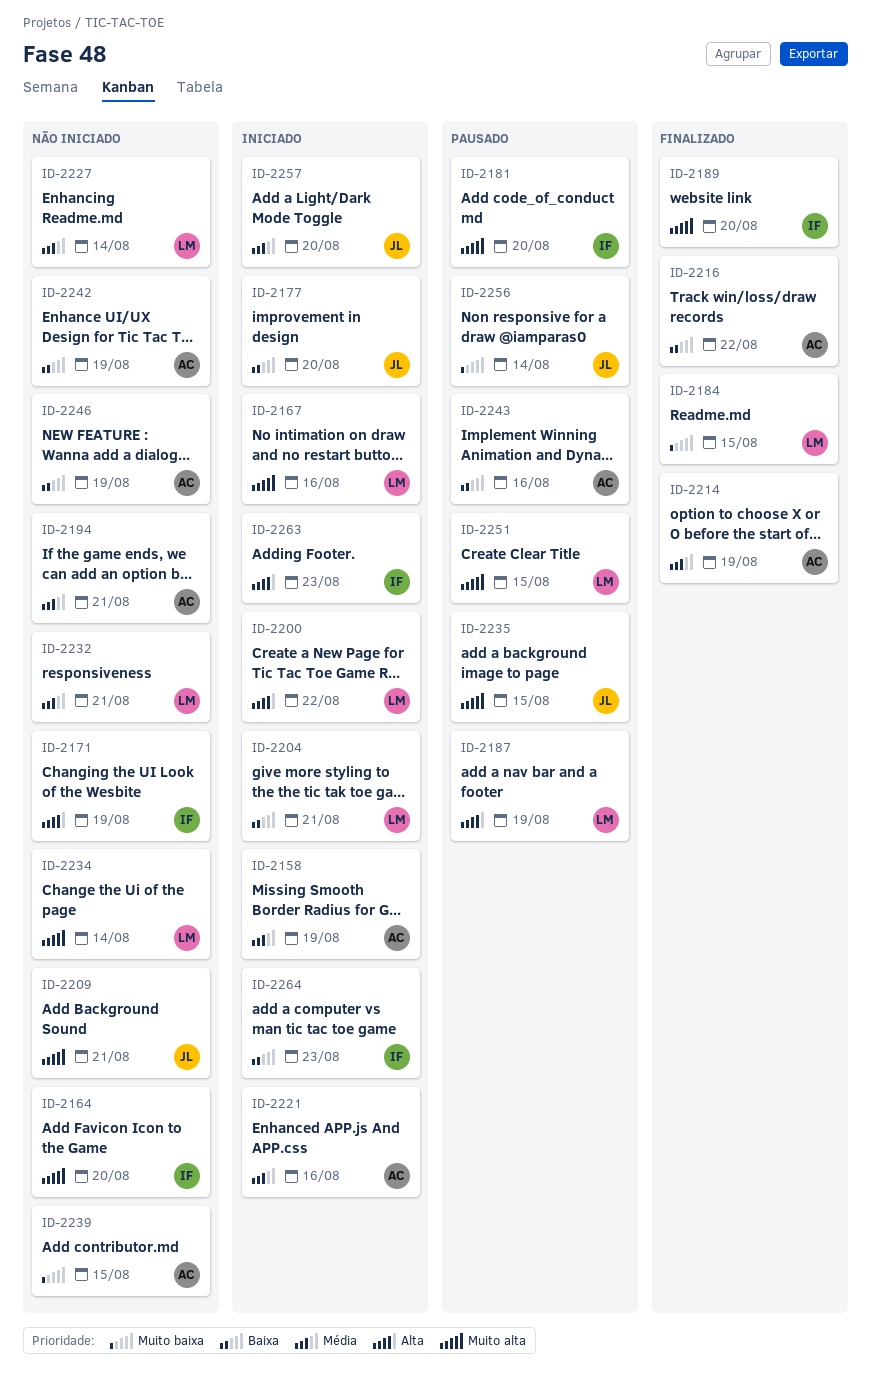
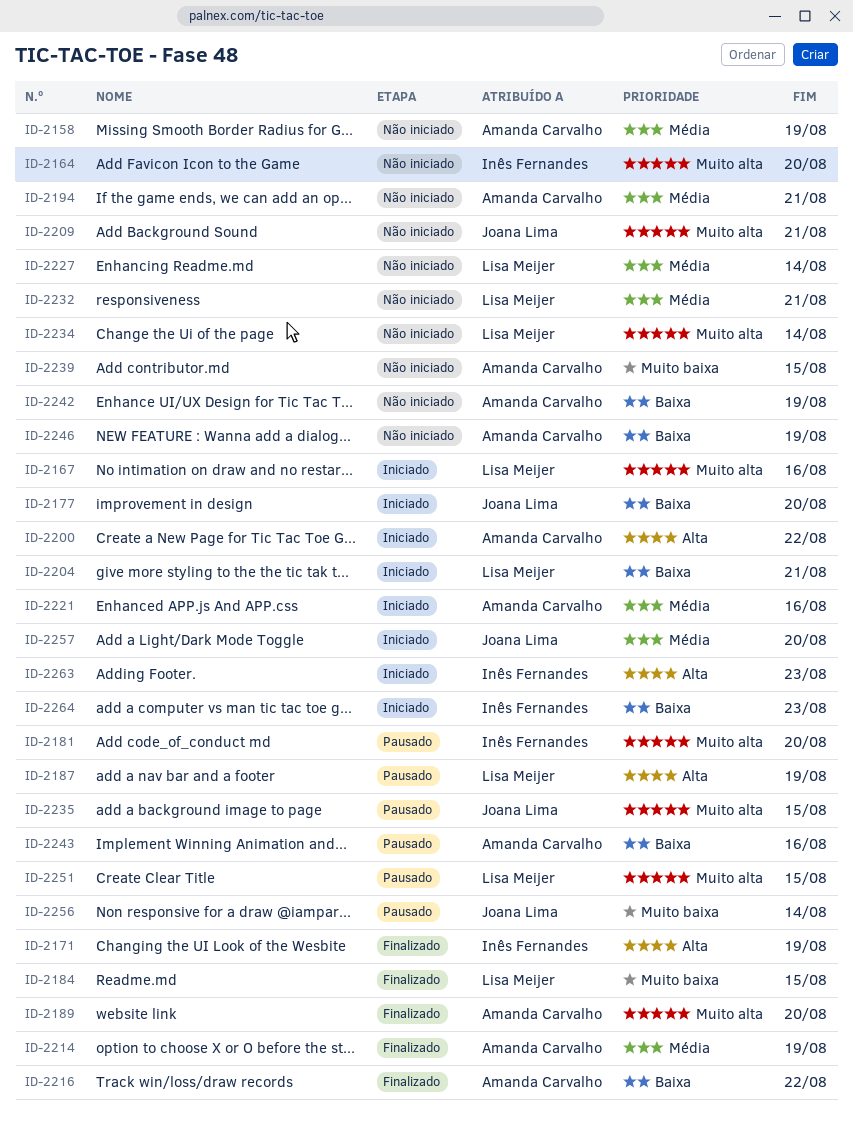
ID-2158, status: Iniciado -> Não iniciado
ID-2171, status: Não iniciado -> Finalizado
ID-2189, owner: Inês Fernandes -> Amanda Carvalho
ID-2200, owner: Lisa Meijer -> Amanda Carvalho

